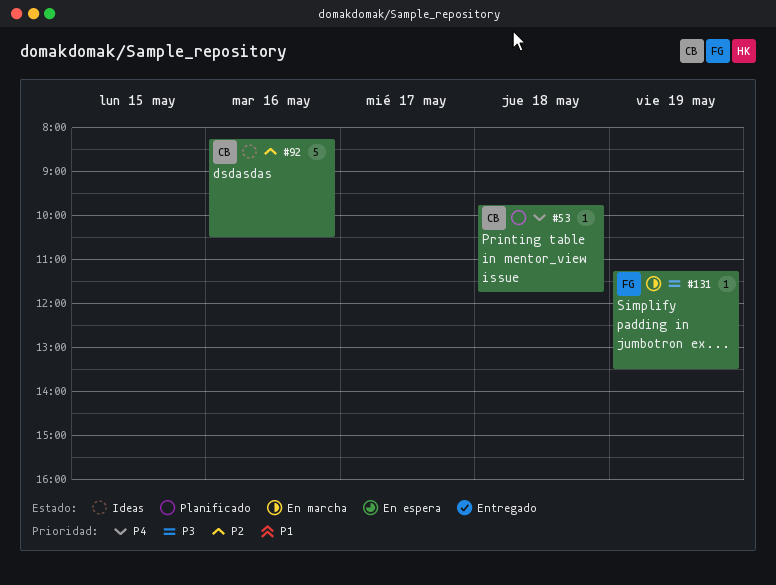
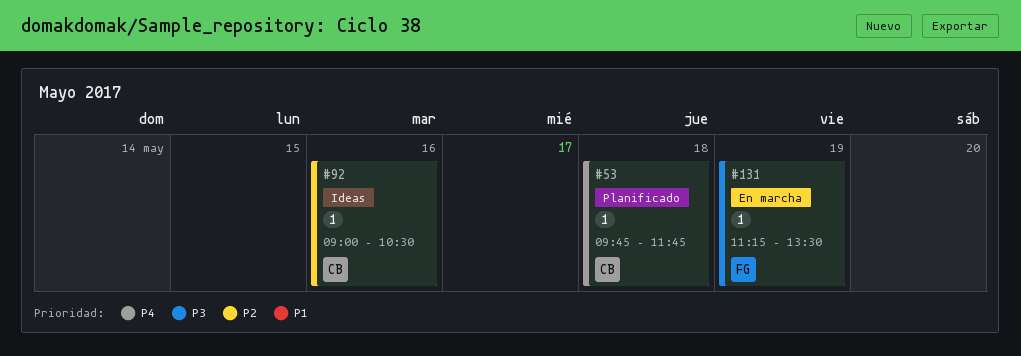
#92, estimate: 5 -> 1
#92, begins: 08:15 -> 09:00

